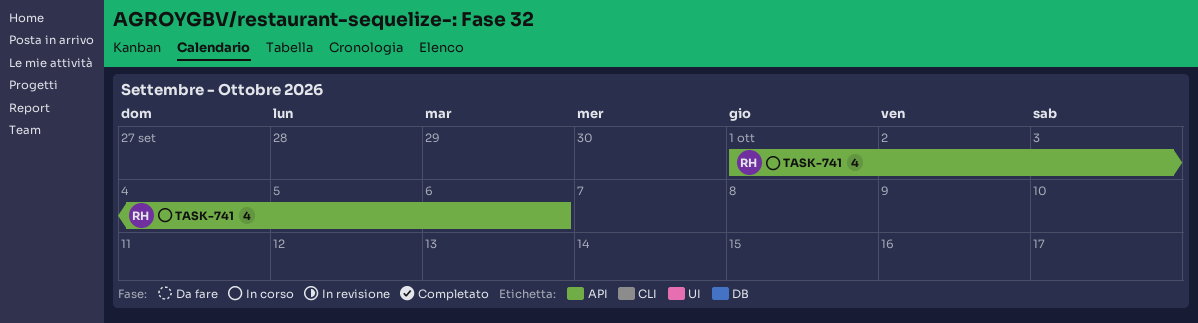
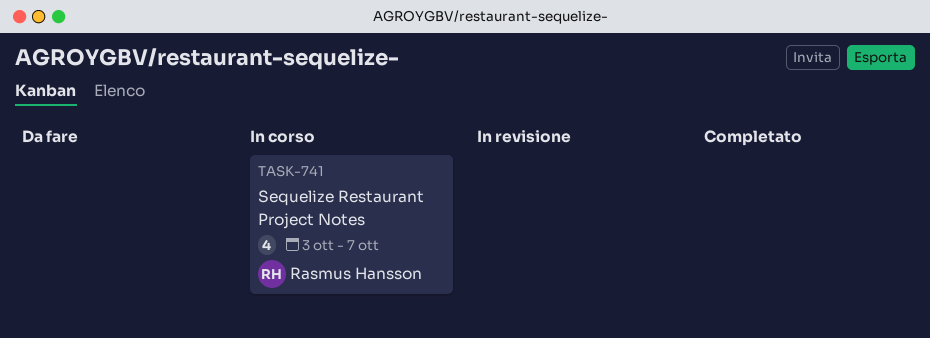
TASK-741, start: Oct 1 -> Oct 3
TASK-741, due: Oct 6 -> Oct 7

